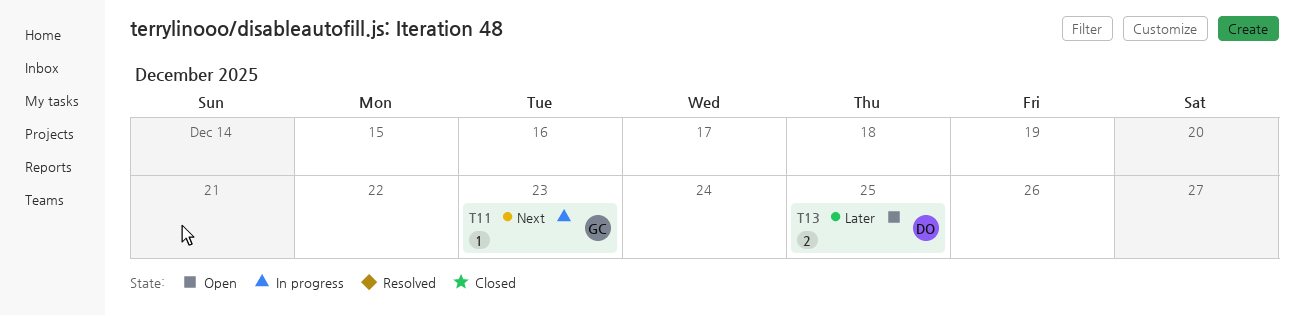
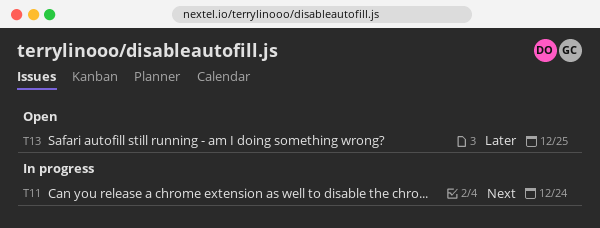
T11, due: Dec 23 -> Dec 24

